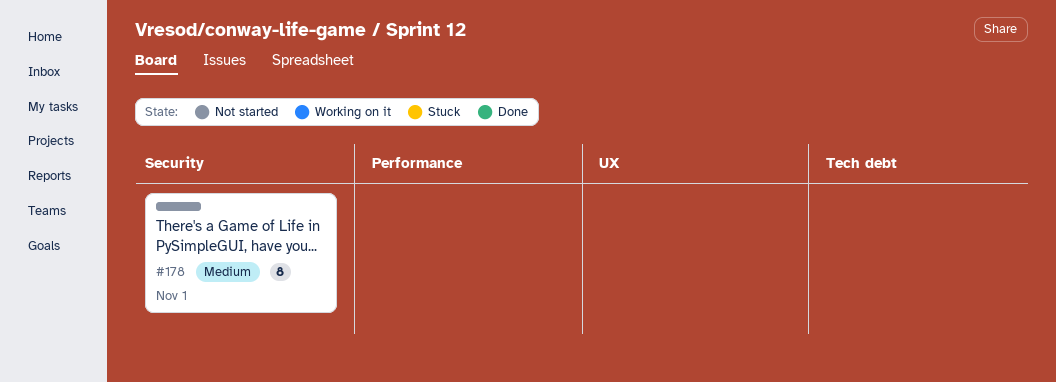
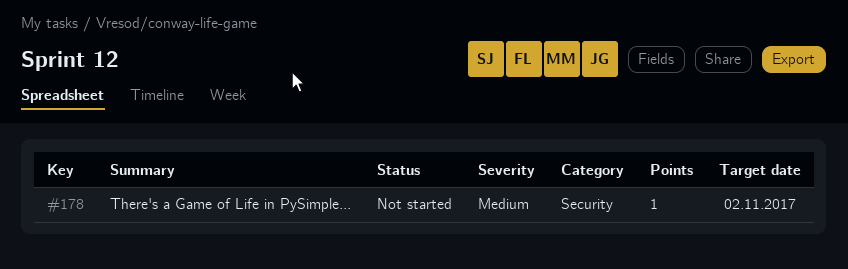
#178, estimate: 8 -> 1
#178, due: Nov 1 -> Nov 2

